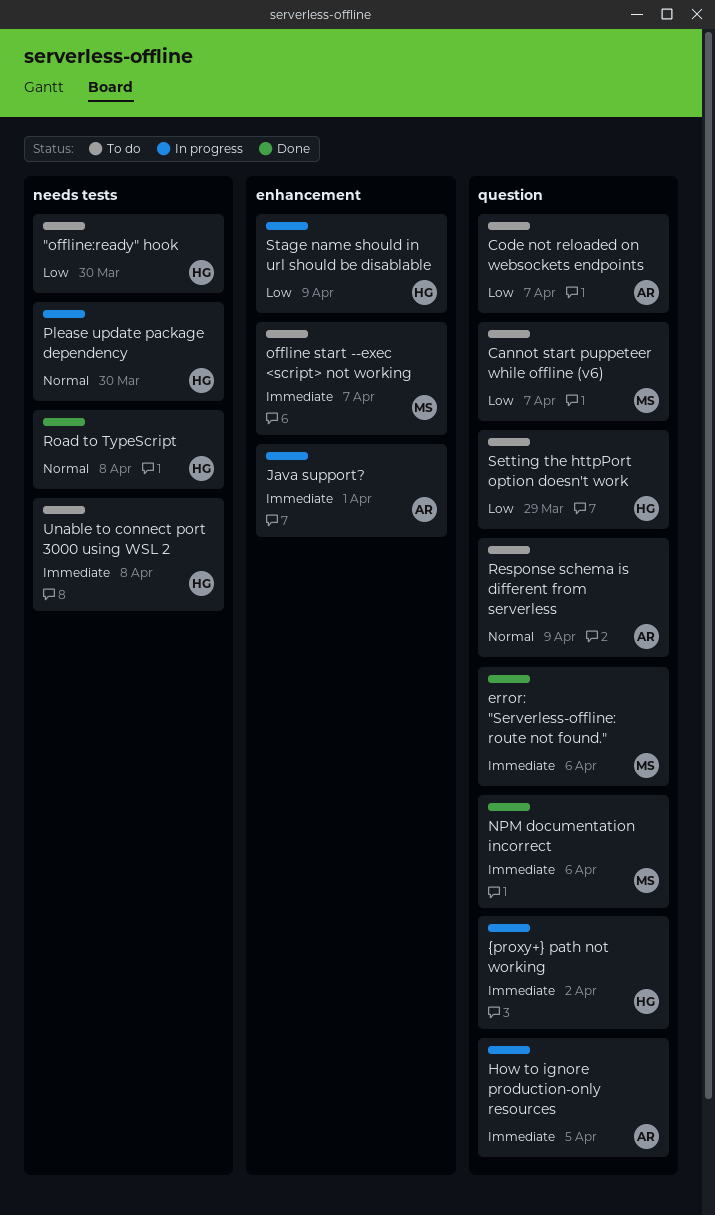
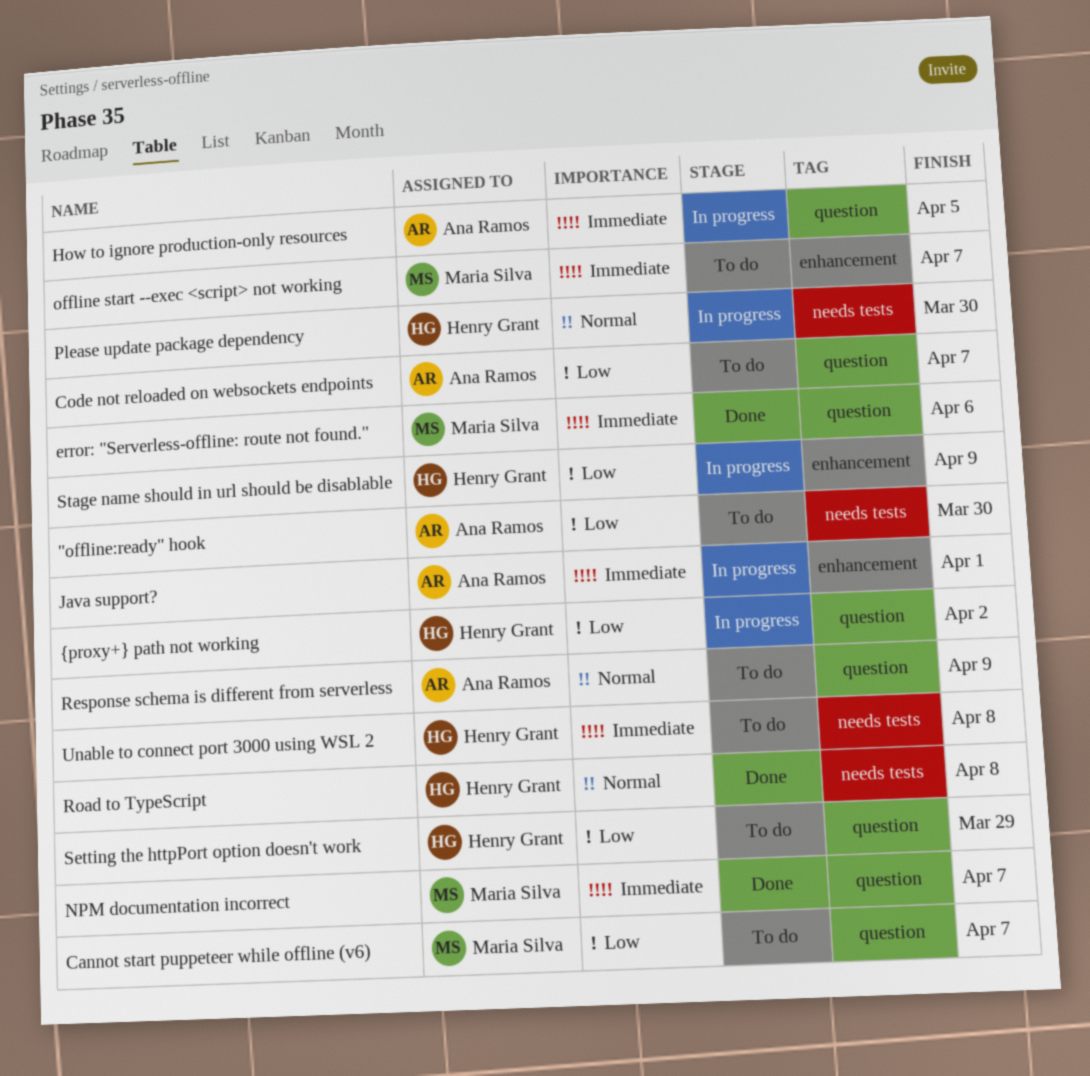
"offline:ready" hook, owner: Henry Grant -> Ana Ramos
NPM documentation incorrect, due: Apr 6 -> Apr 7
{proxy+} path not working, priority: Immediate -> Low

